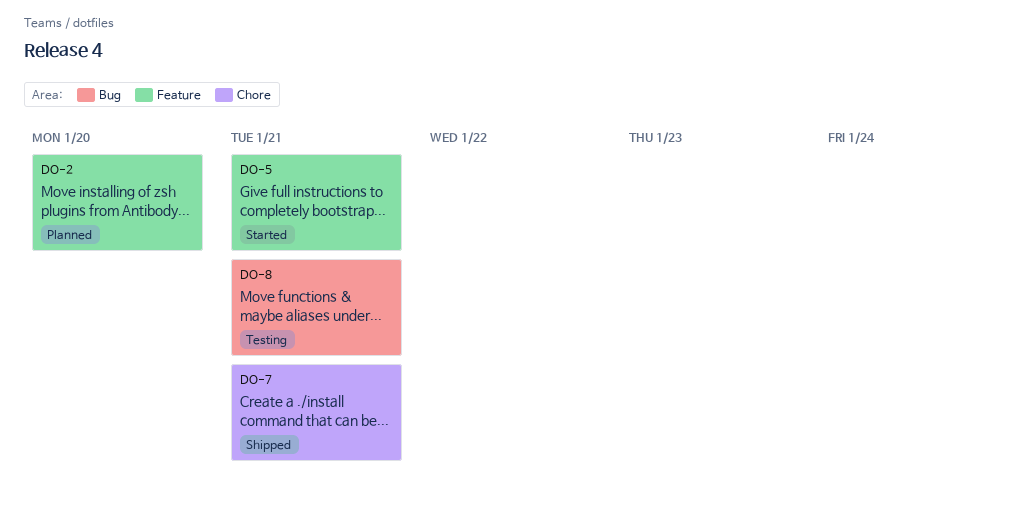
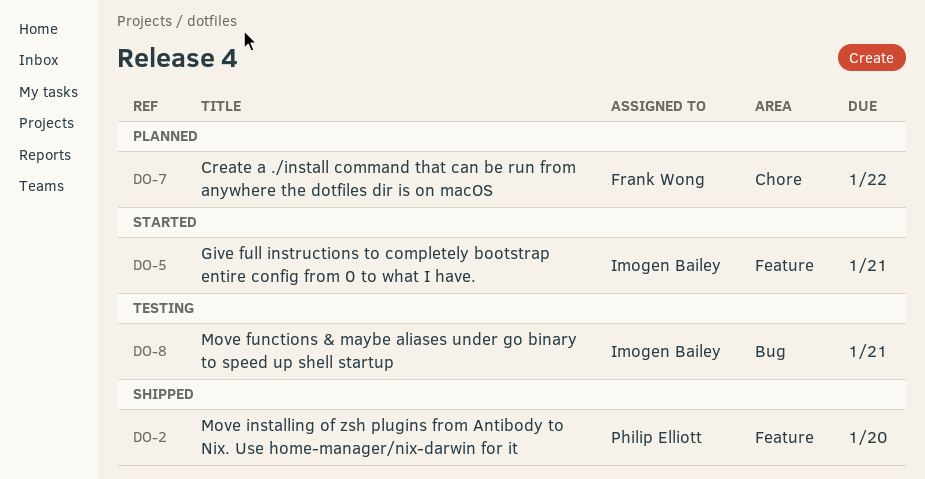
DO-2, status: Planned -> Shipped
DO-7, status: Shipped -> Planned
DO-7, due: Jan 21 -> Jan 22

